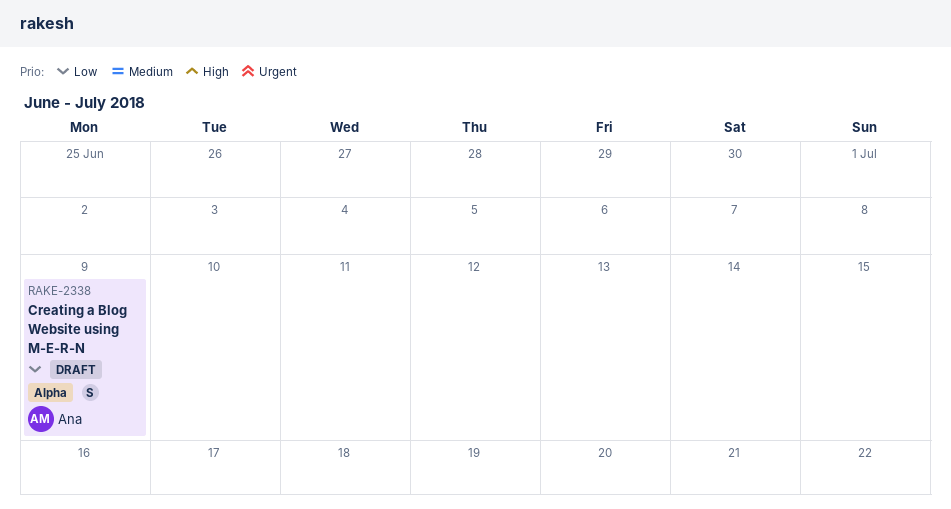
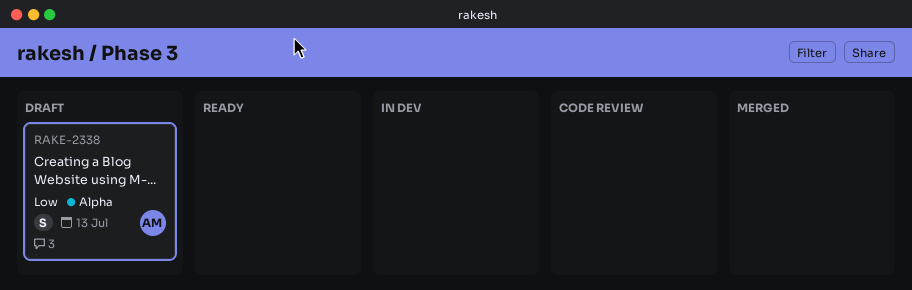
RAKE-2338, due: Jul 9 -> Jul 13

